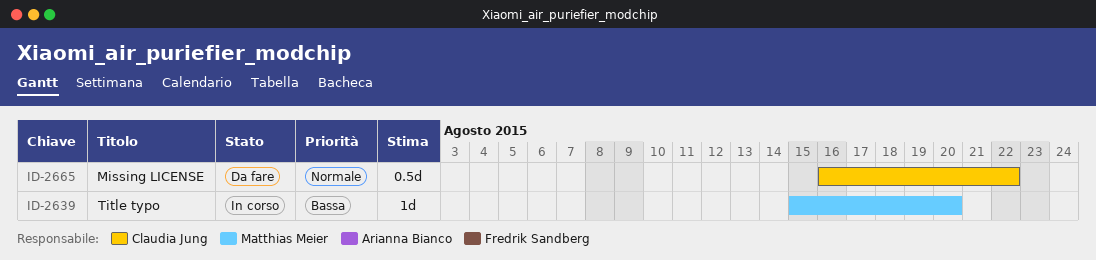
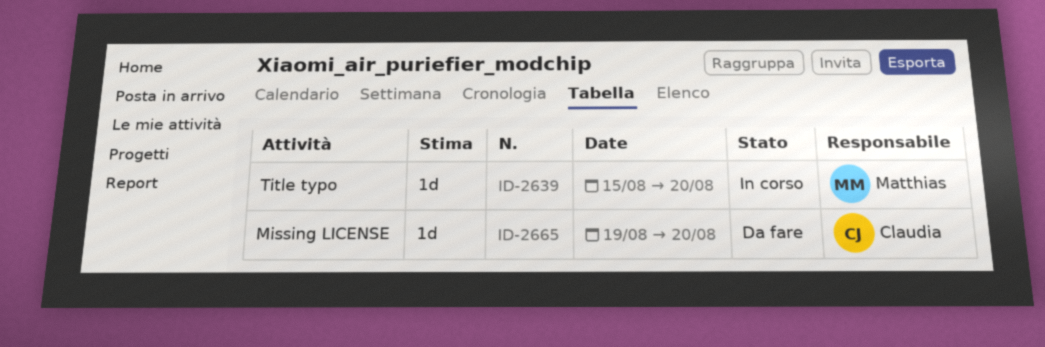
ID-2665, estimate: 0.5d -> 1d
ID-2665, start: Aug 16 -> Aug 19
ID-2665, due: Aug 22 -> Aug 20

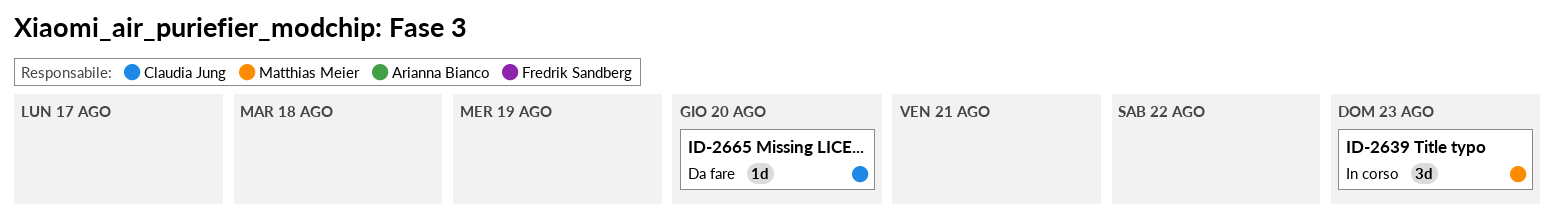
ID-2639, estimate: 1d -> 3d
ID-2639, due: Aug 20 -> Aug 23

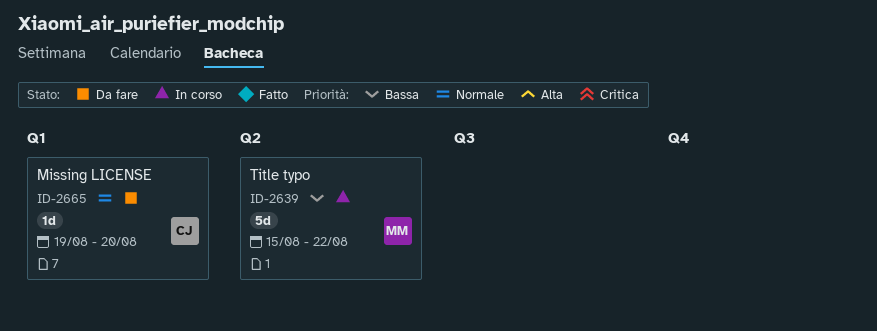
ID-2639, estimate: 3d -> 5d
ID-2639, due: Aug 23 -> Aug 22

